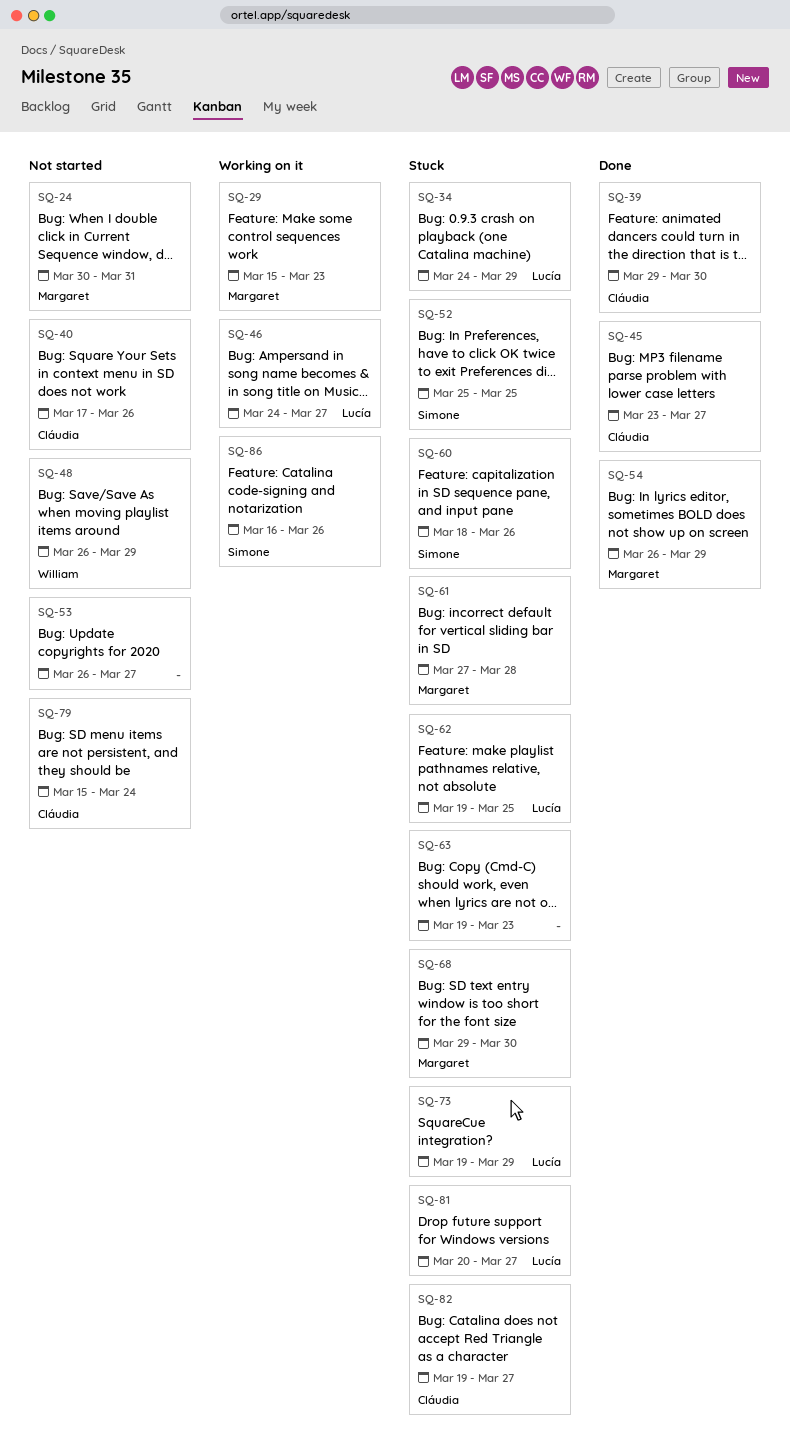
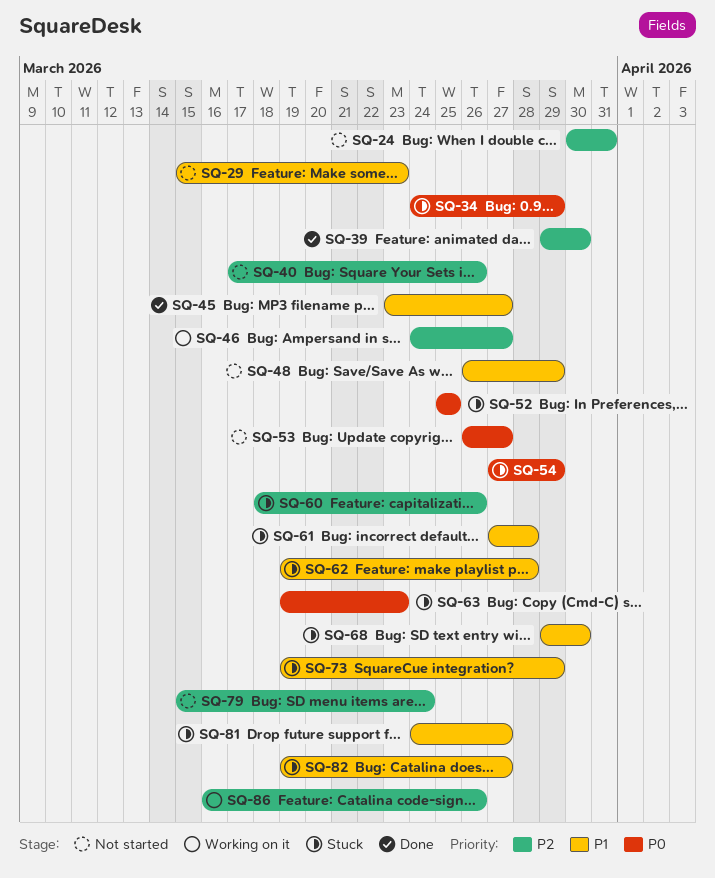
SQ-29, status: Working on it -> Not started
SQ-54, status: Done -> Stuck
SQ-54, start: Mar 26 -> Mar 27
SQ-62, due: Mar 25 -> Mar 28
SQ-81, start: Mar 20 -> Mar 24

